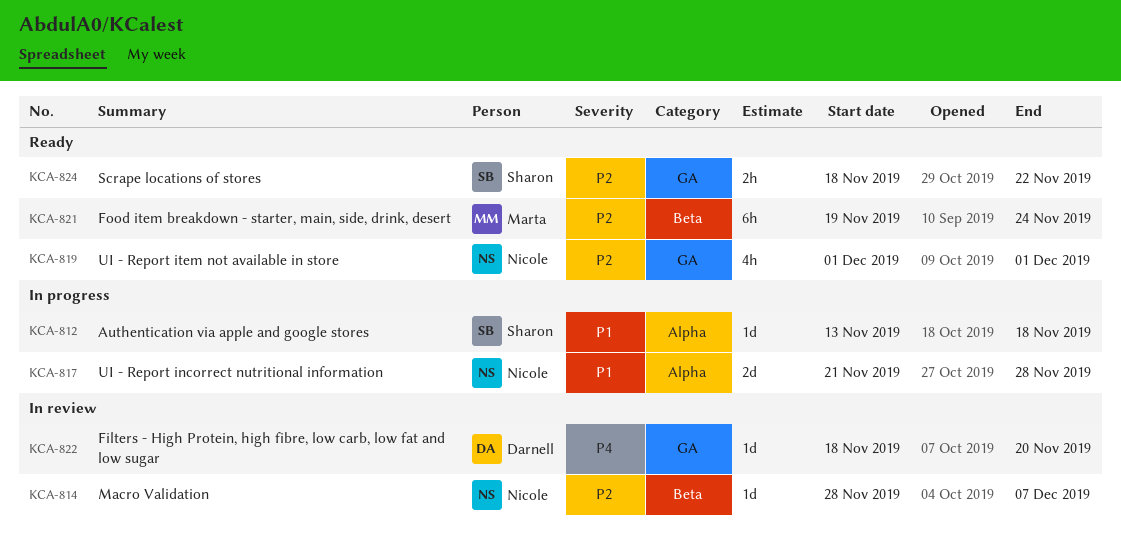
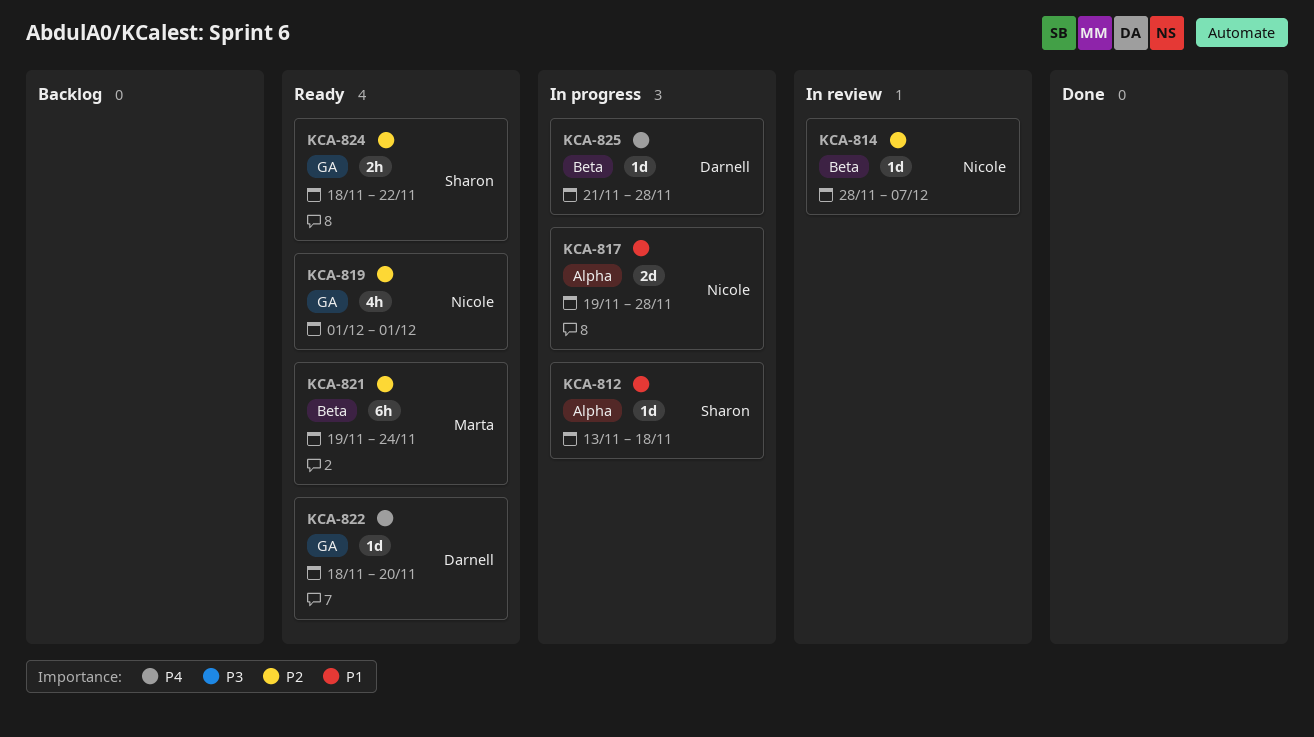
KCA-817, start: Nov 21 -> Nov 19
KCA-822, status: In review -> Ready
KCA-825: none -> present

